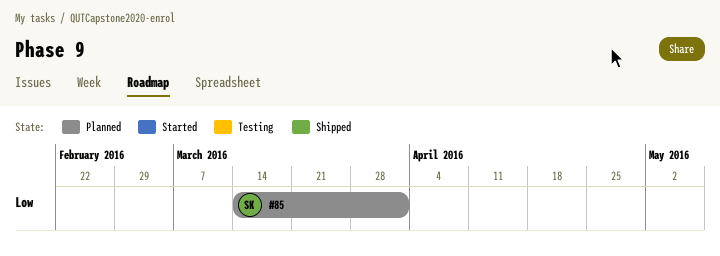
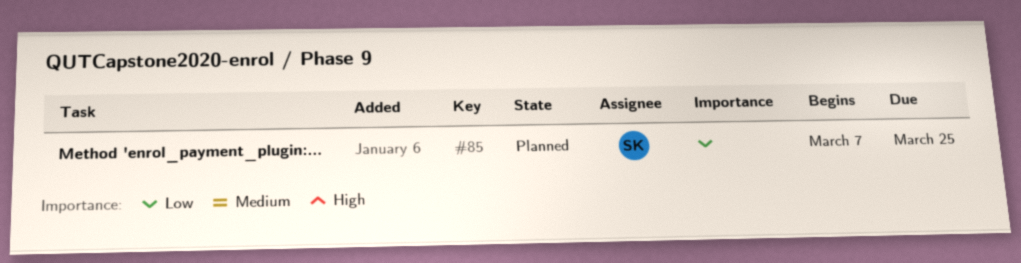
#85, start: Mar 14 -> Mar 7
#85, due: Apr 1 -> Mar 25

